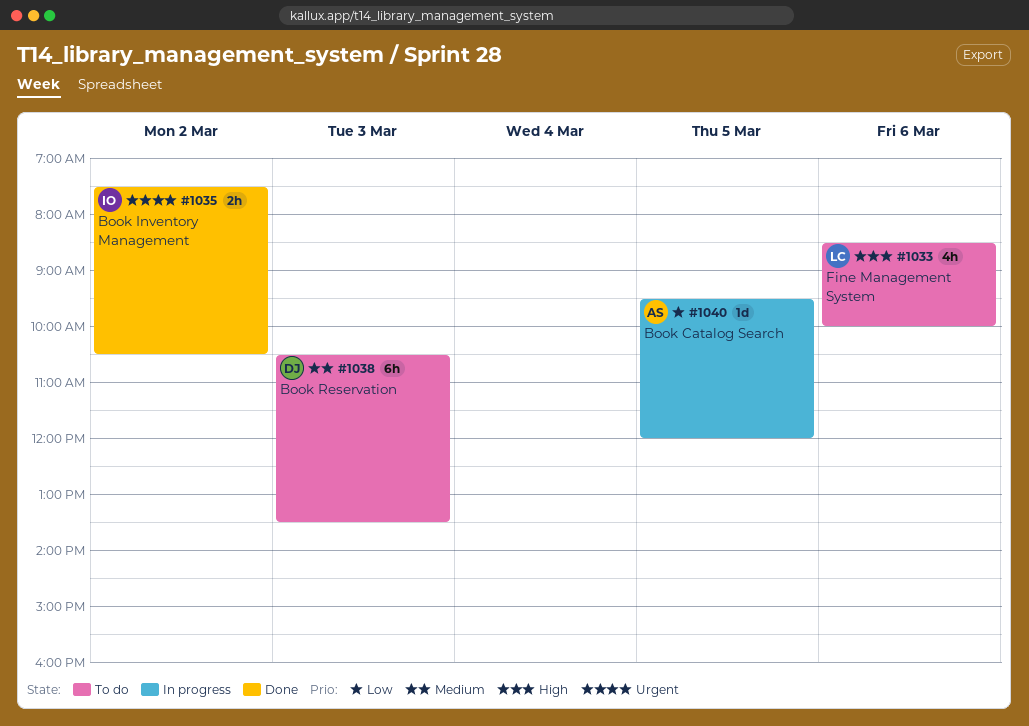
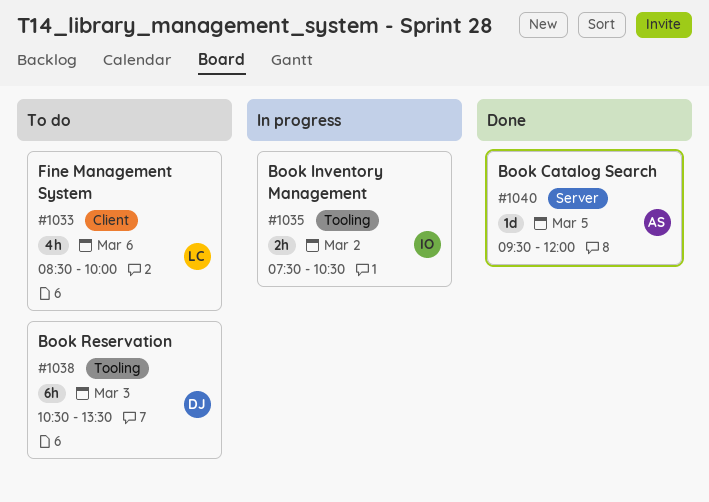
#1035, status: Done -> In progress
#1040, status: In progress -> Done

